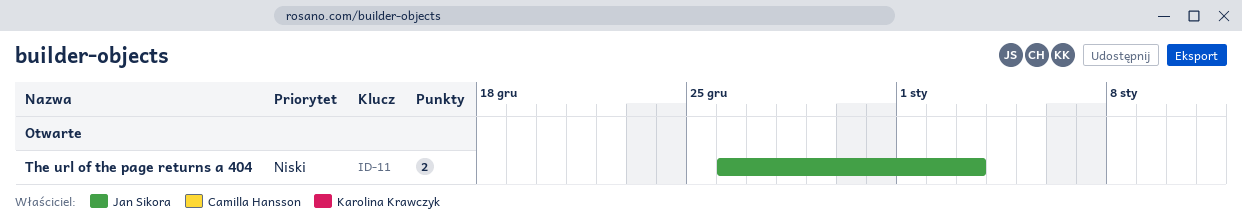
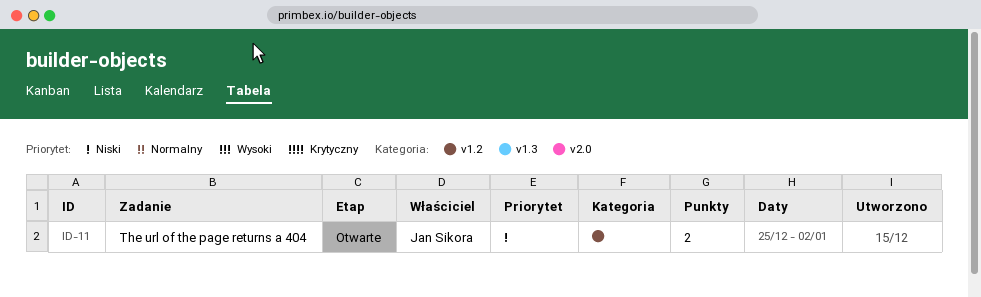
ID-11, start: Dec 26 -> Dec 25
ID-11, due: Jan 3 -> Jan 2

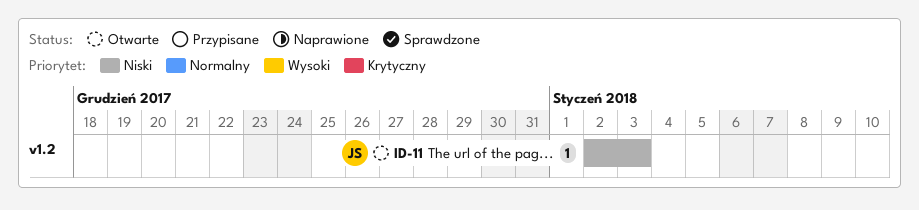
ID-11, estimate: 2 -> 1
ID-11, start: Dec 25 -> Jan 2
ID-11, due: Jan 2 -> Jan 3

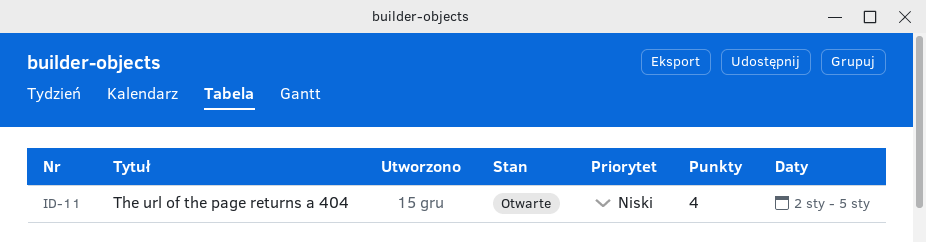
ID-11, estimate: 1 -> 4
ID-11, due: Jan 3 -> Jan 5

